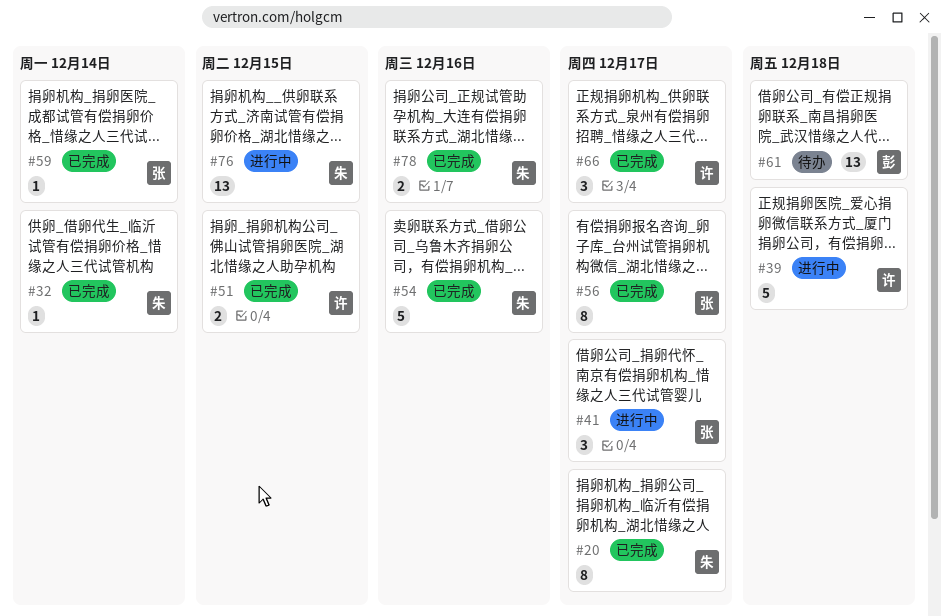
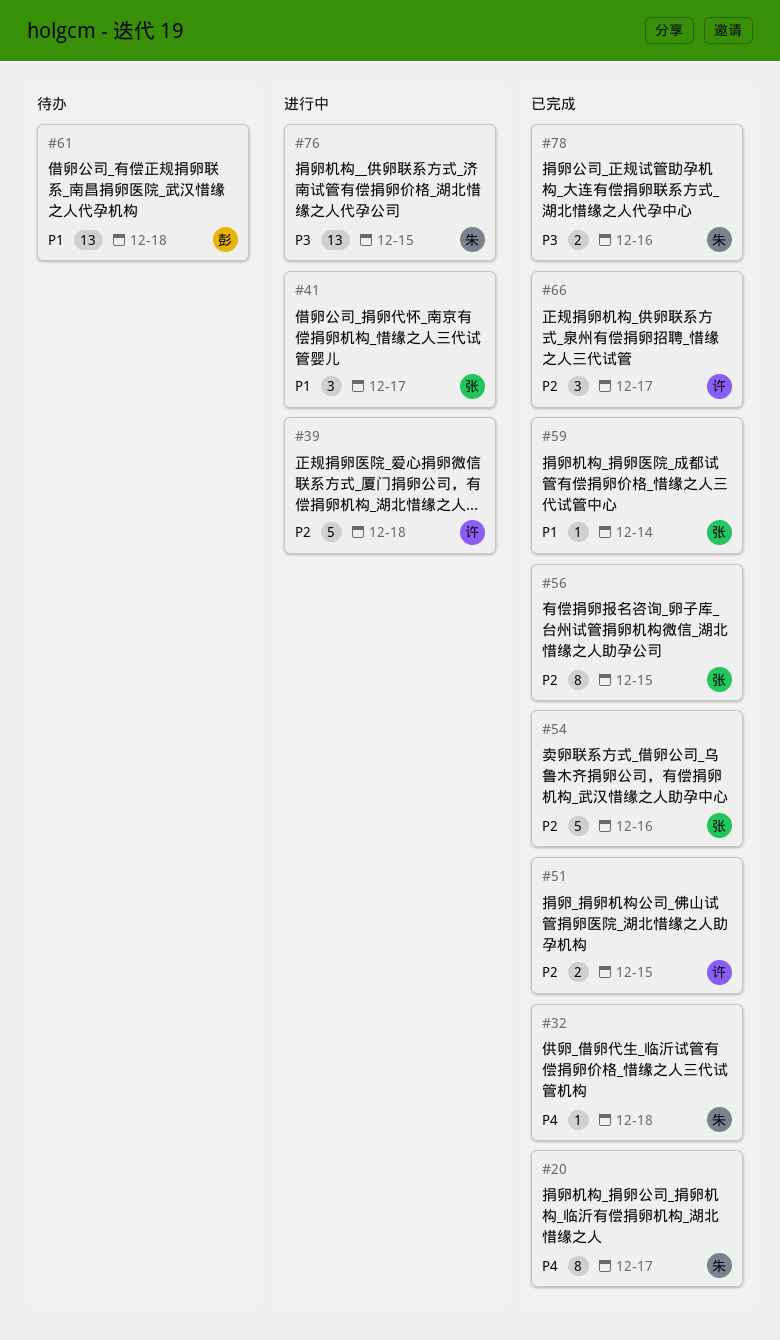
#32, due: Dec 14 -> Dec 18
#54, owner: 朱 -> 张
#56, due: Dec 17 -> Dec 15

